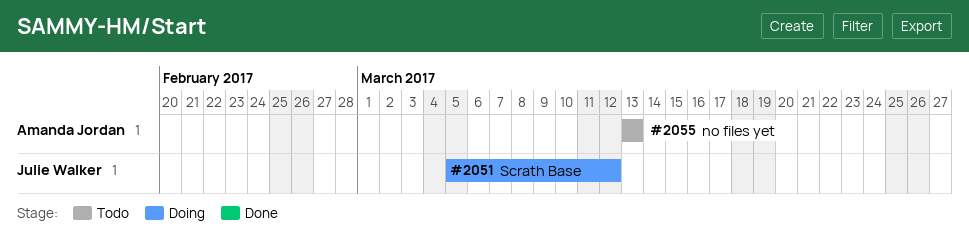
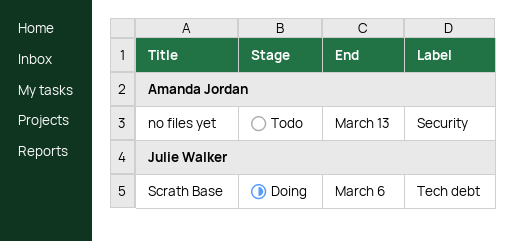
Scrath Base, due: Mar 12 -> Mar 6

